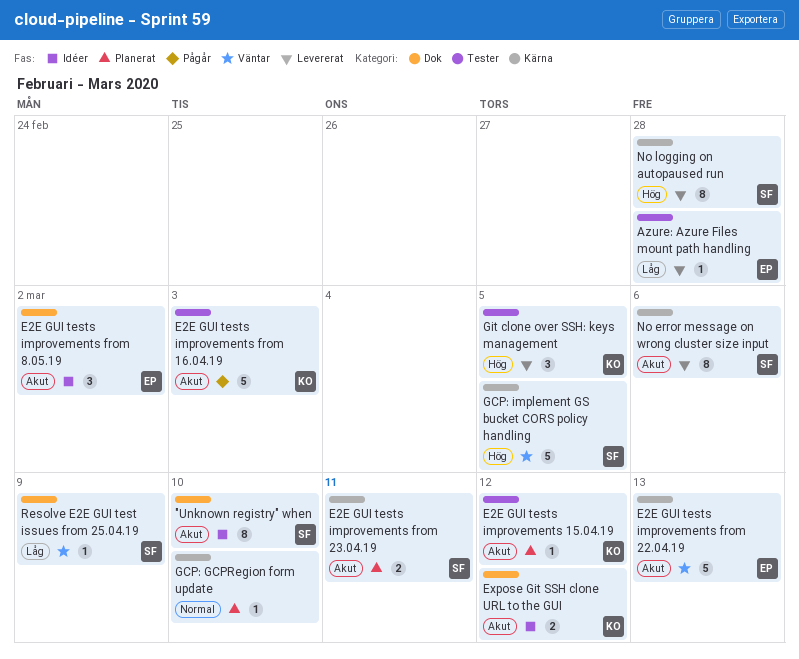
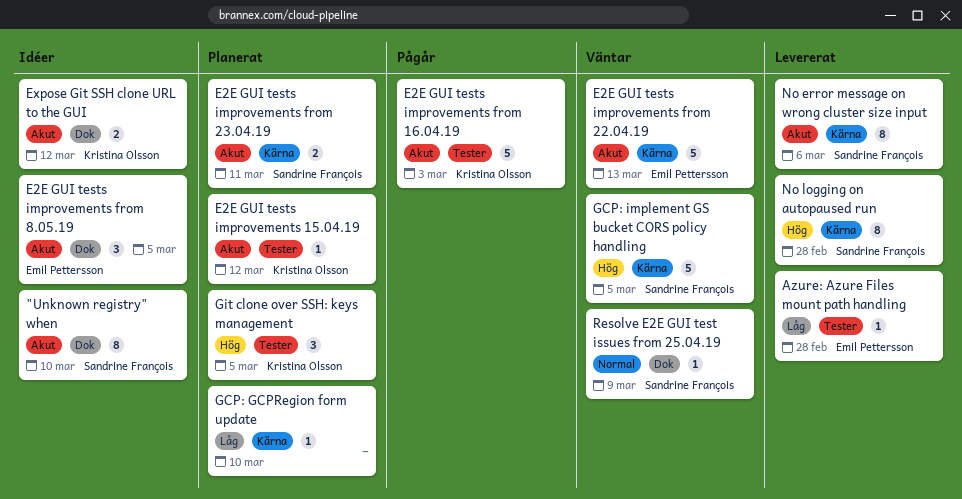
E2E GUI tests improvements from 8.05.19, due: Mar 2 -> Mar 5
GCP: GCPRegion form update, priority: Normal -> Låg
Git clone over SSH: keys management, status: Levererat -> Planerat
Resolve E2E GUI test issues from 25.04.19, priority: Låg -> Normal

